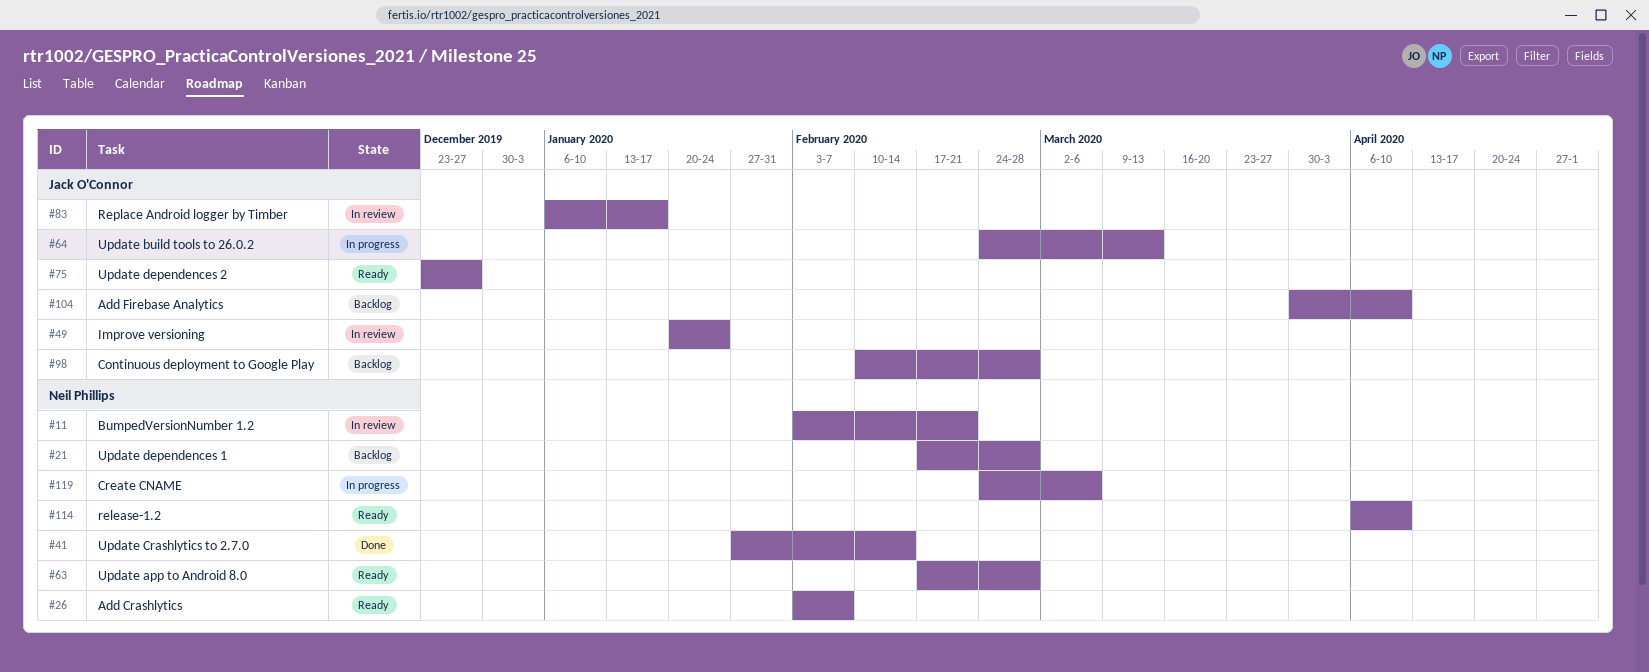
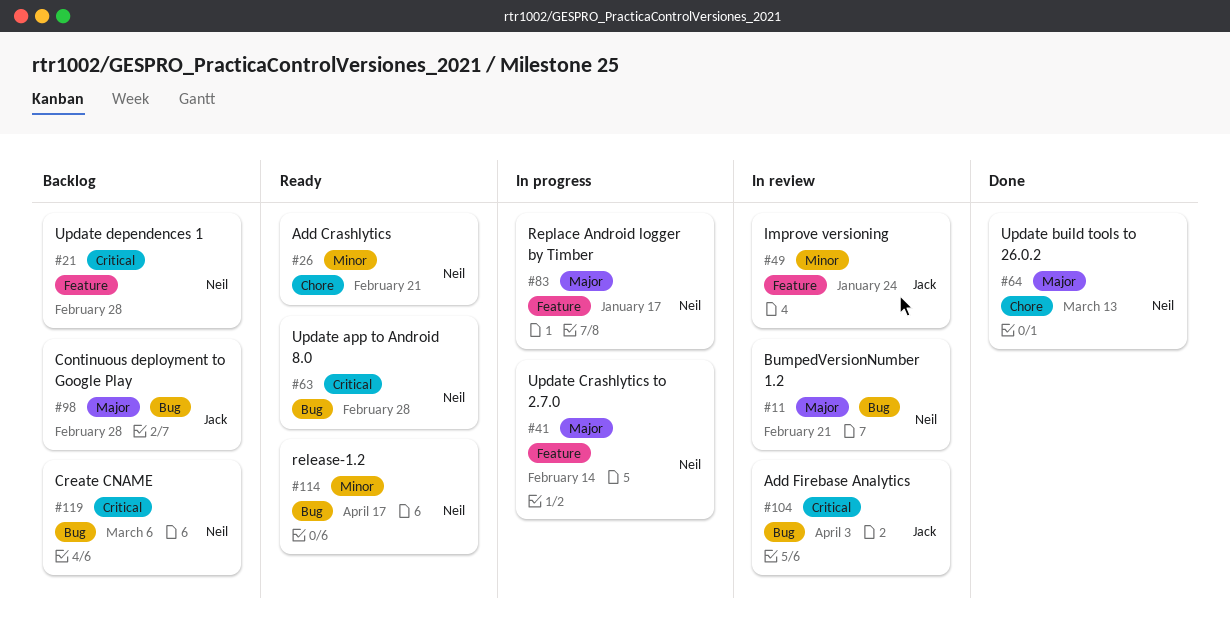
#26, due: Feb 7 -> Feb 21
#41, status: Done -> In progress
#64, status: In progress -> Done
#64, owner: Jack O'Connor -> Neil Phillips
#75: present -> none
#83, status: In review -> In progress
#83, owner: Jack O'Connor -> Neil Phillips
#104, status: Backlog -> In review
#104, due: Apr 10 -> Apr 3
#114, due: Apr 10 -> Apr 17
#119, status: In progress -> Backlog

